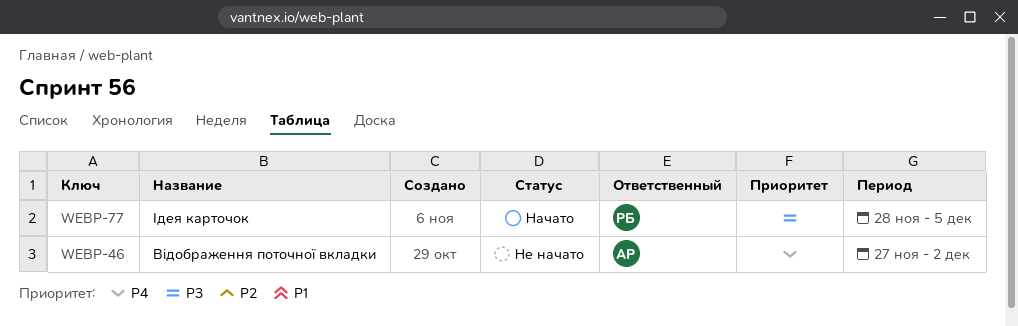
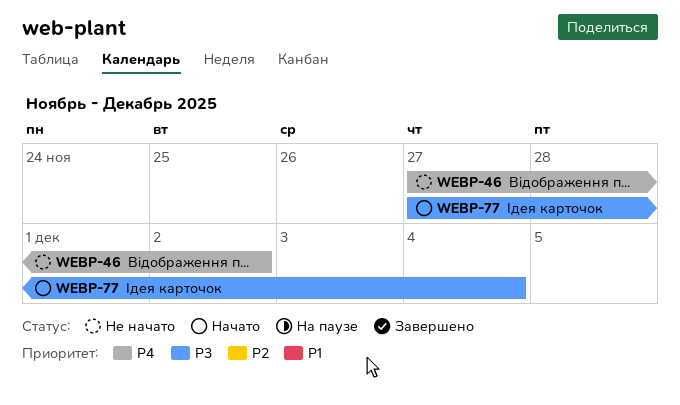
WEBP-77, start: Nov 28 -> Nov 27
WEBP-77, due: Dec 5 -> Dec 4

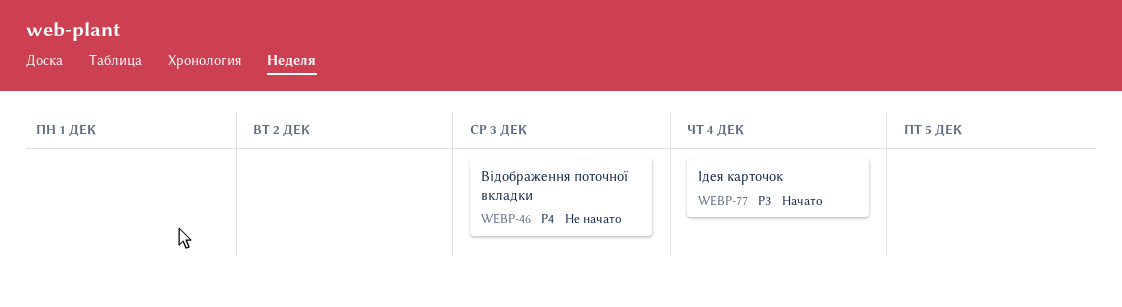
WEBP-46, due: Dec 2 -> Dec 3

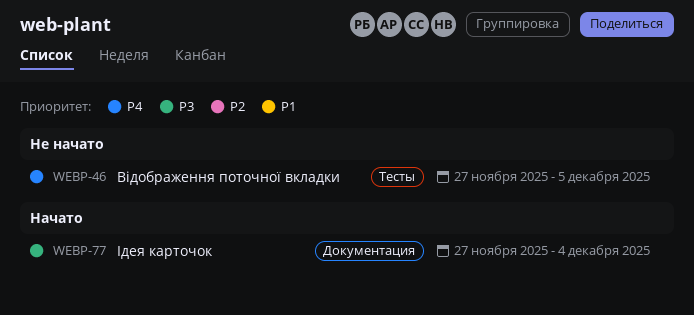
WEBP-46, due: Dec 3 -> Dec 5

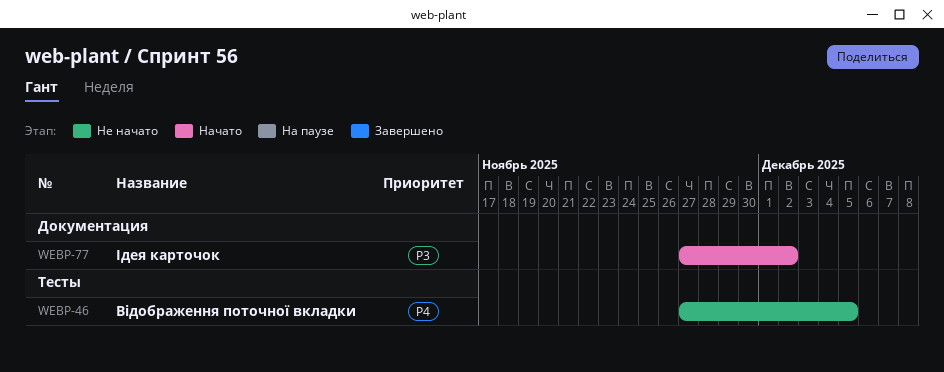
WEBP-77, due: Dec 4 -> Dec 2

